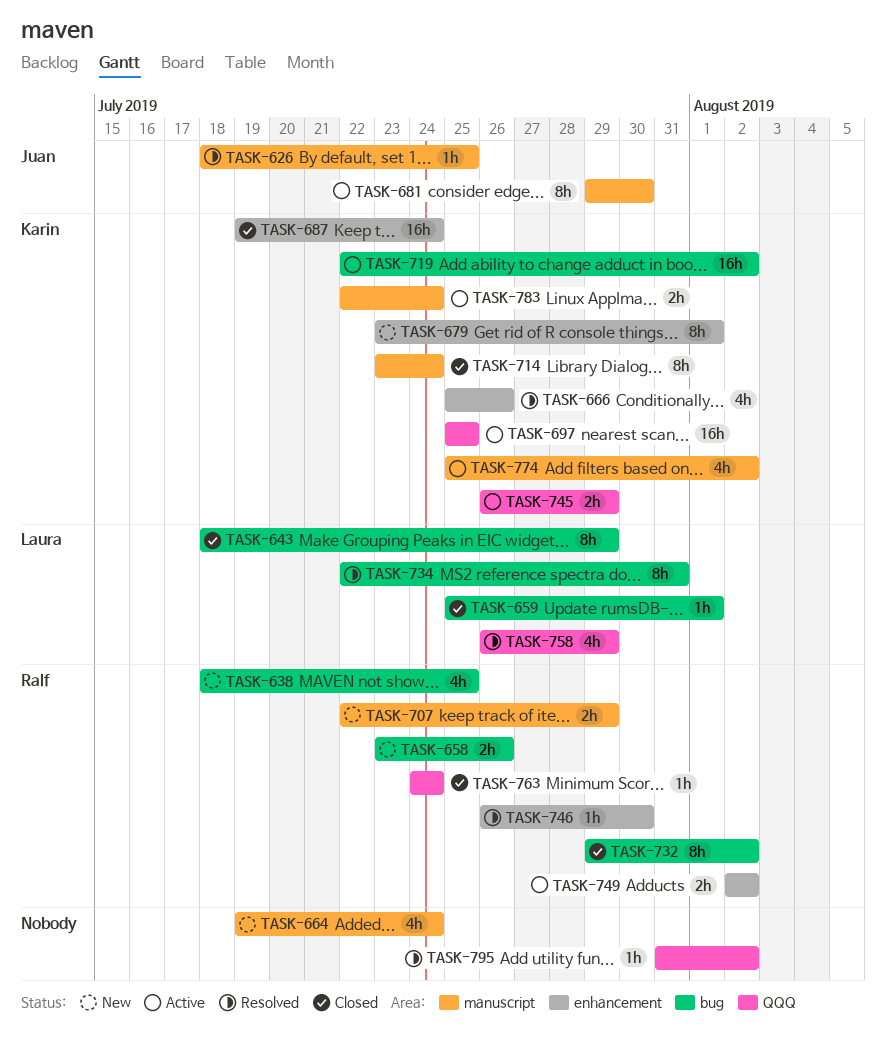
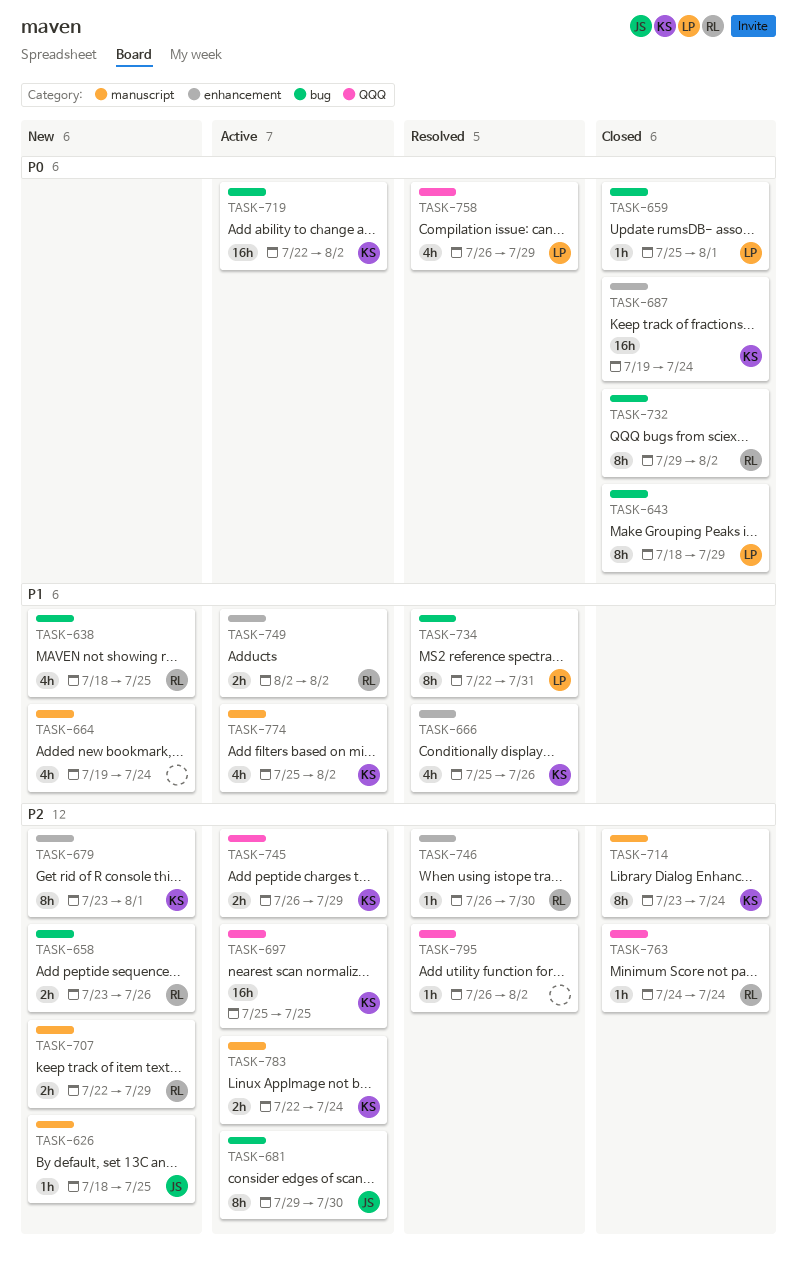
TASK-626, status: Resolved -> New
TASK-681, label: manuscript -> bug
TASK-795, start: Jul 31 -> Jul 26

